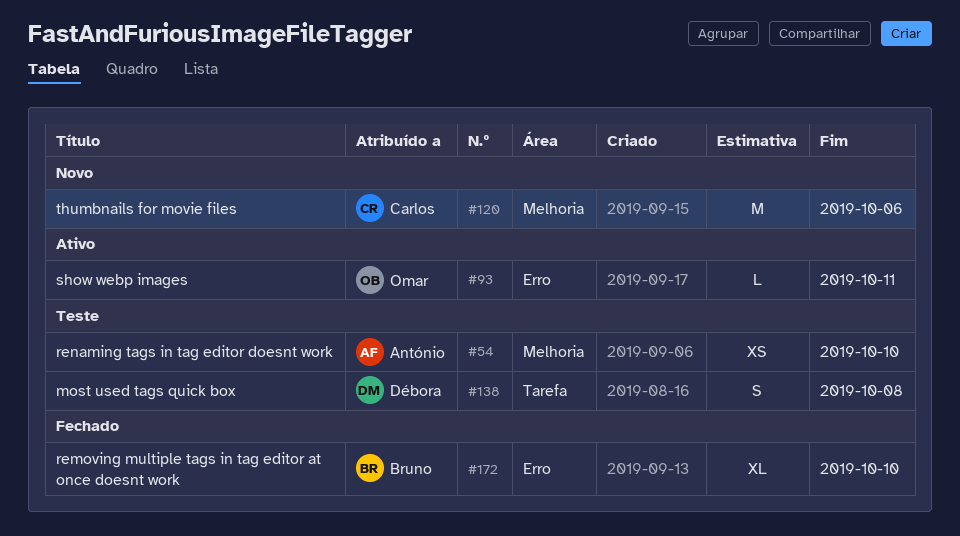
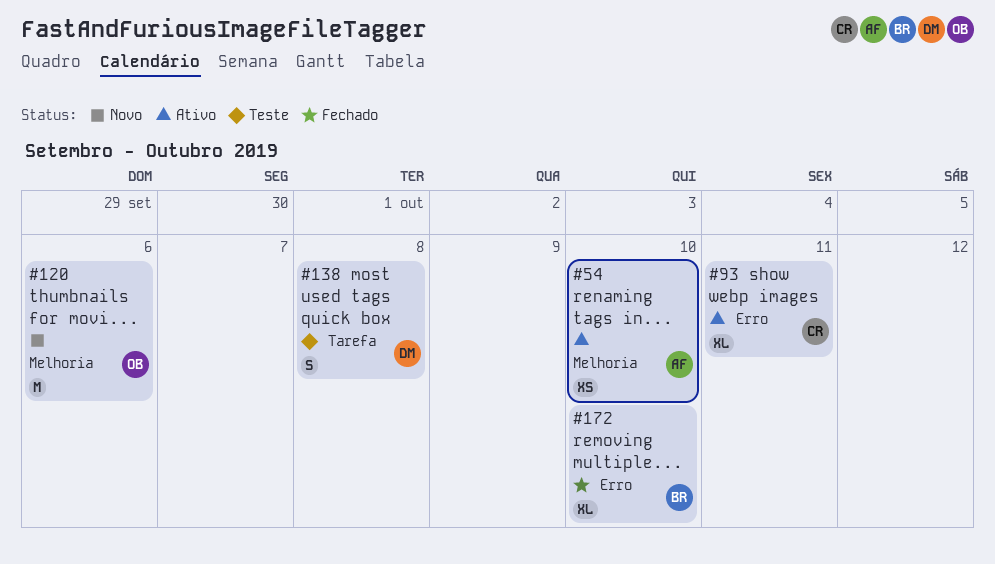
#54, status: Teste -> Ativo
#93, owner: Omar -> Carlos
#93, estimate: L -> XL
#120, owner: Carlos -> Omar

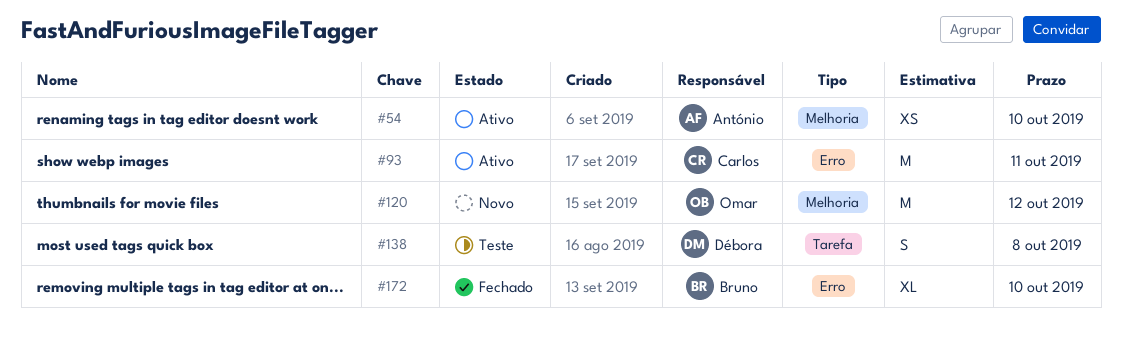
#93, estimate: XL -> M
#120, due: Oct 6 -> Oct 12

